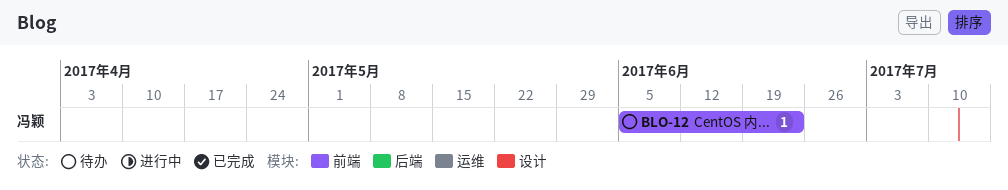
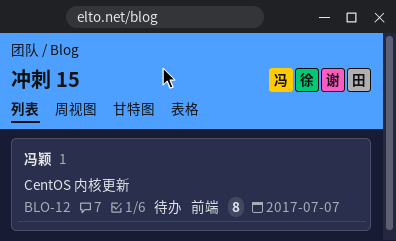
BLO-12, estimate: 1 -> 8
BLO-12, due: Jun 23 -> Jul 7

